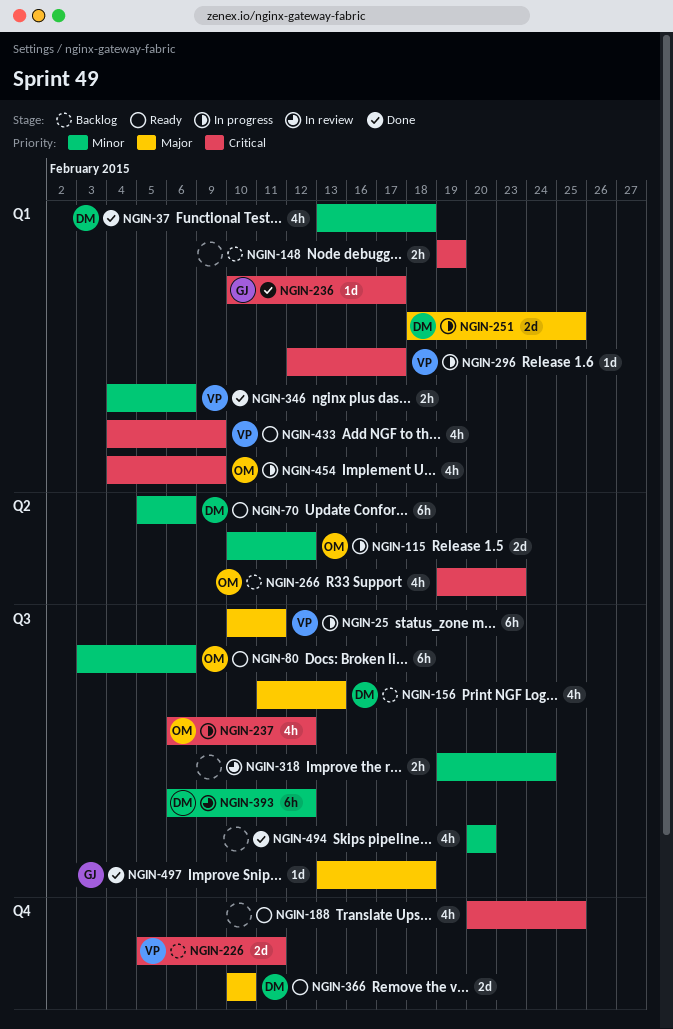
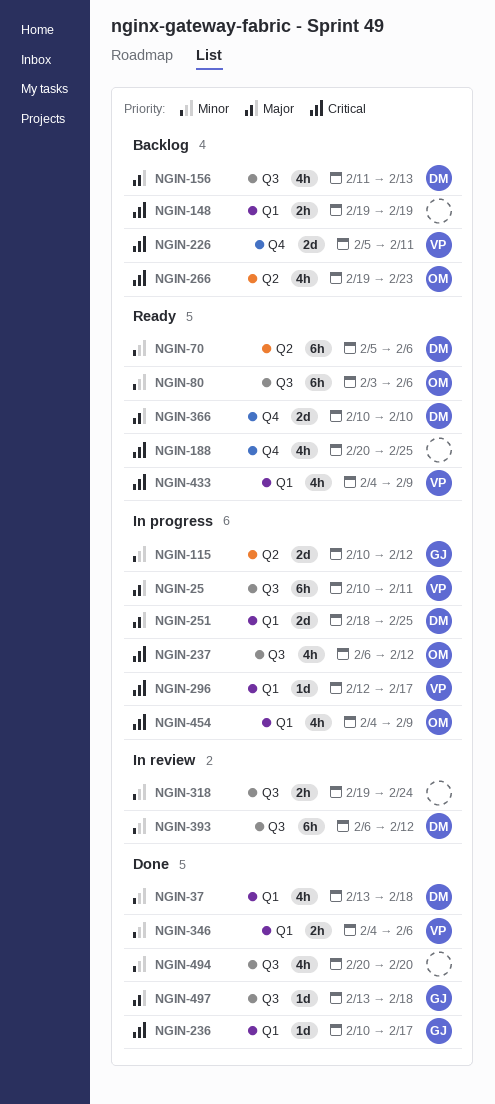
NGIN-115, owner: OM -> GJ

